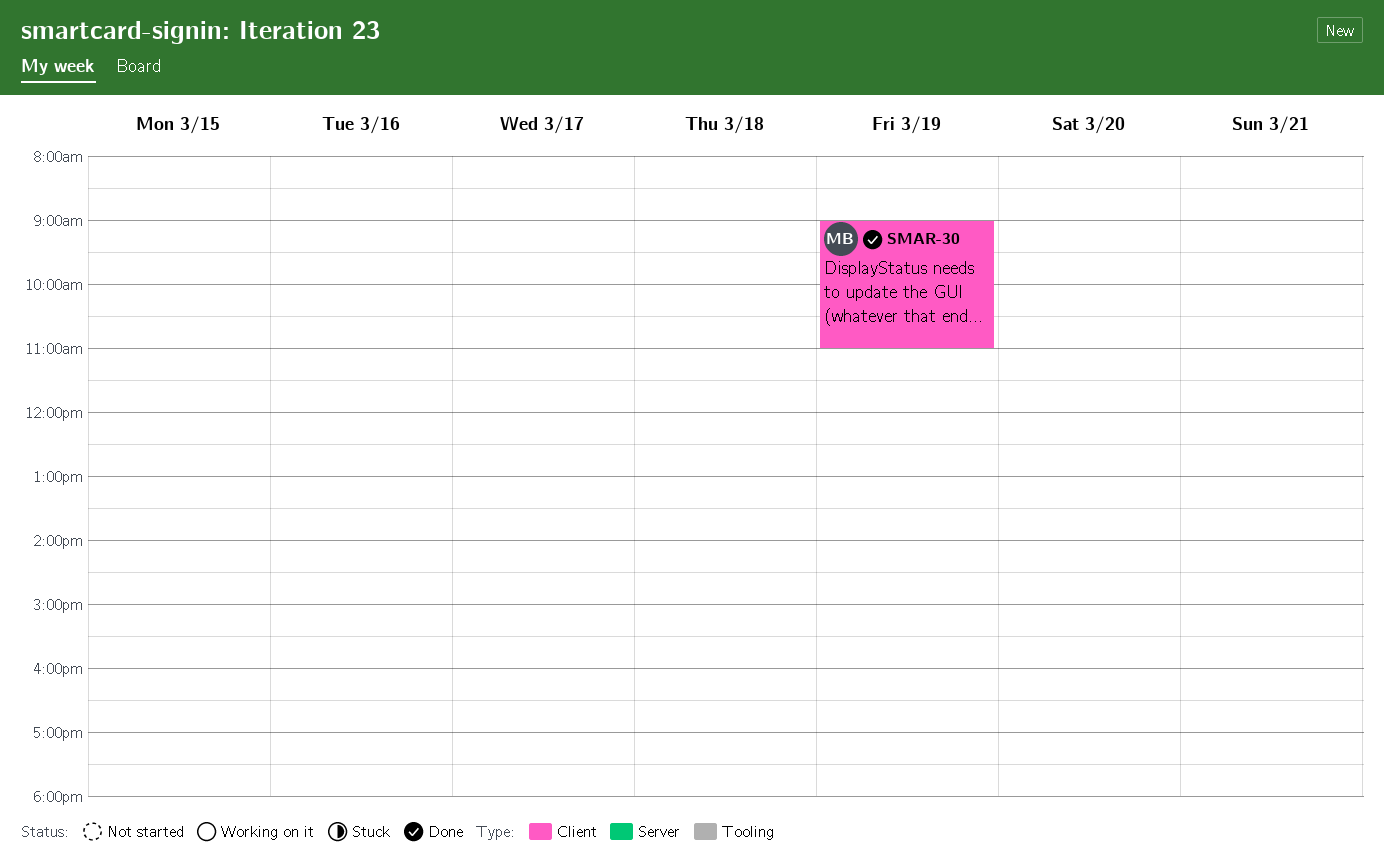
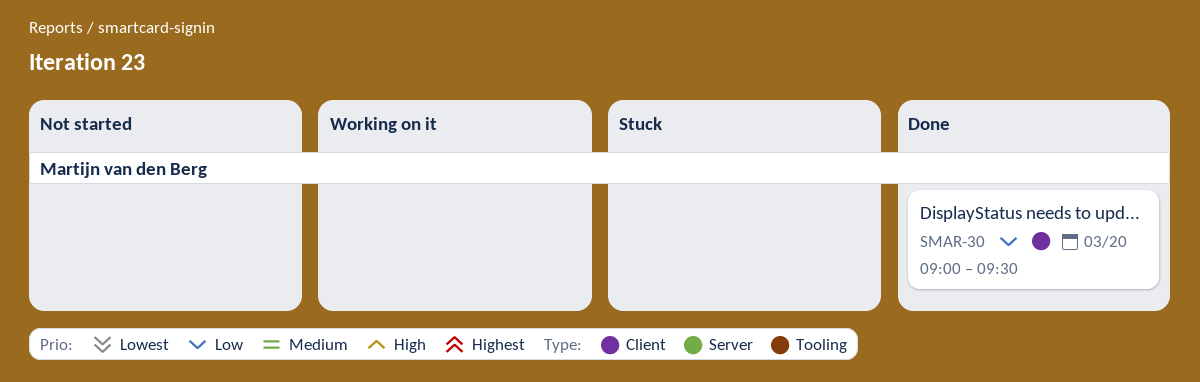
SMAR-30, day: Mar 19 -> Mar 20
SMAR-30, ends: 11:00 -> 09:30

